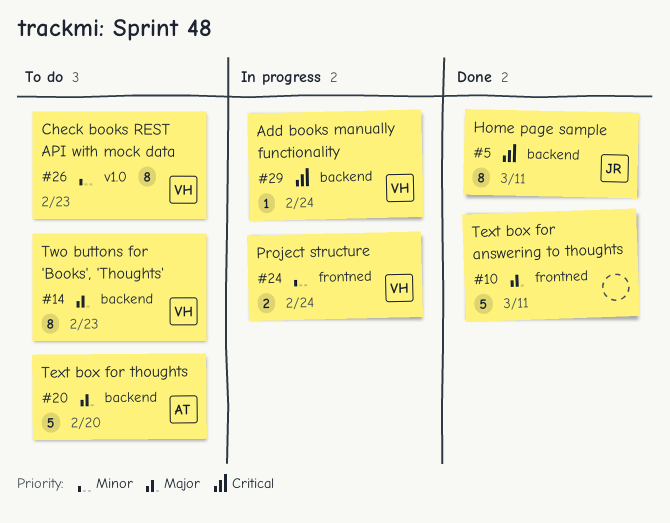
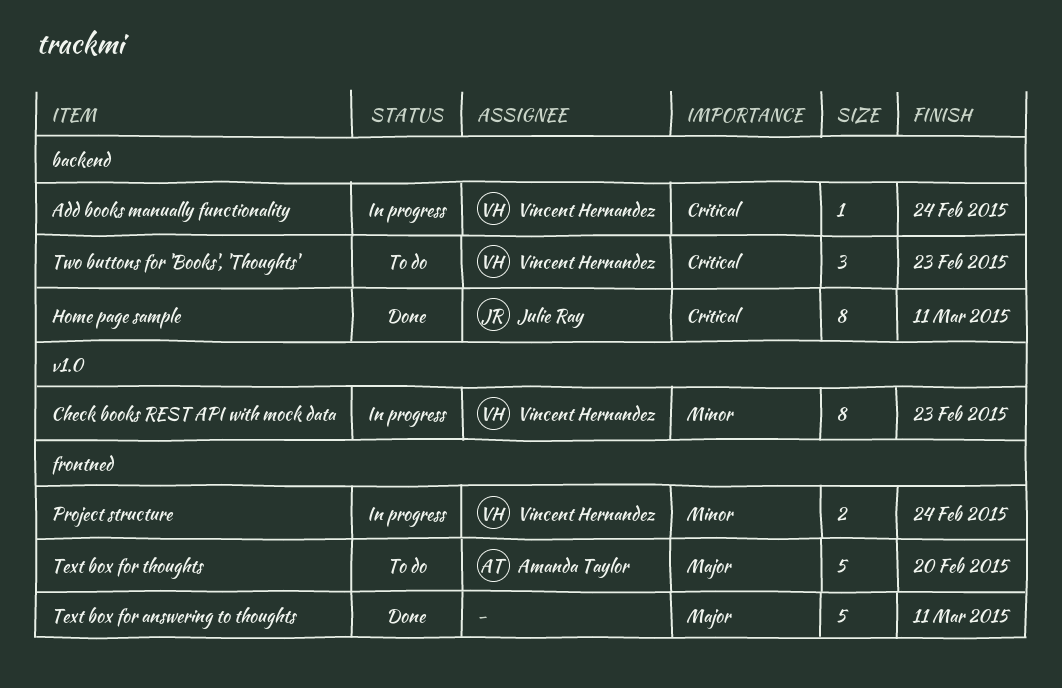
Check books REST API with mock data, status: To do -> In progress
Text box for thoughts, label: backend -> frontned
Two buttons for 'Books', 'Thoughts', priority: Major -> Critical
Two buttons for 'Books', 'Thoughts', estimate: 8 -> 3

